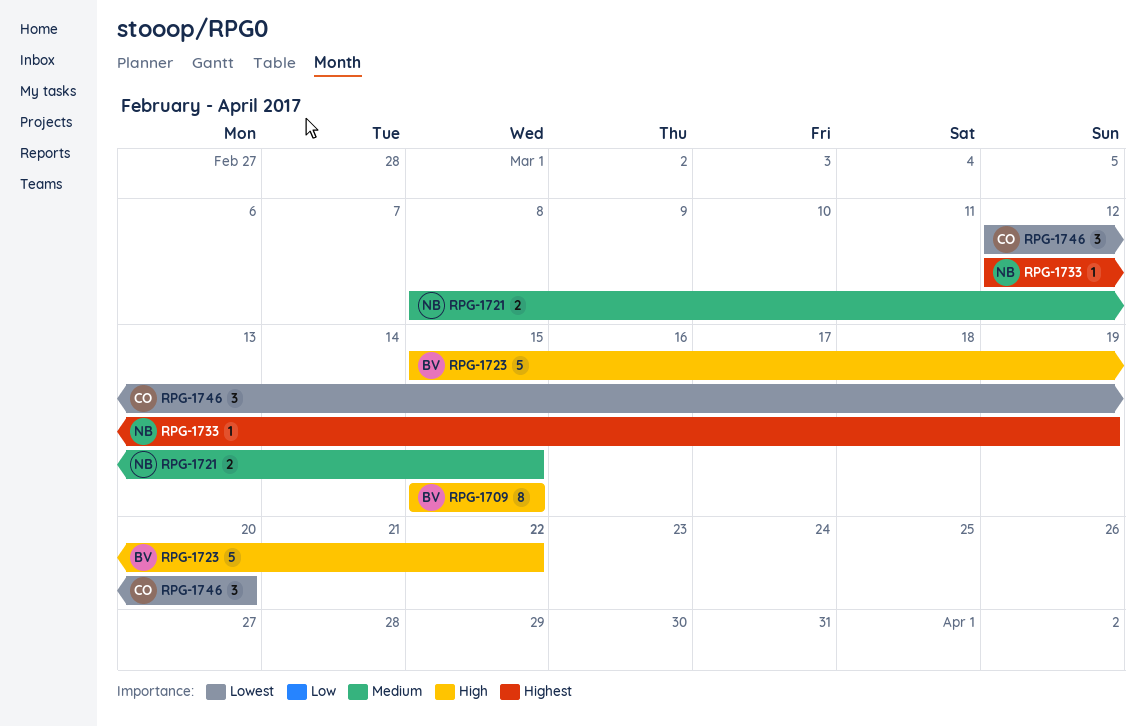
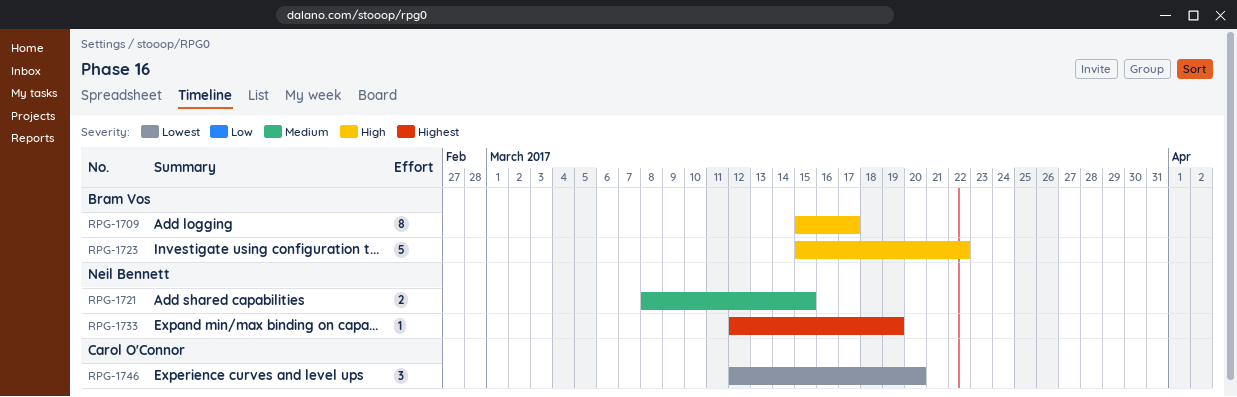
RPG-1709, due: Mar 15 -> Mar 17

